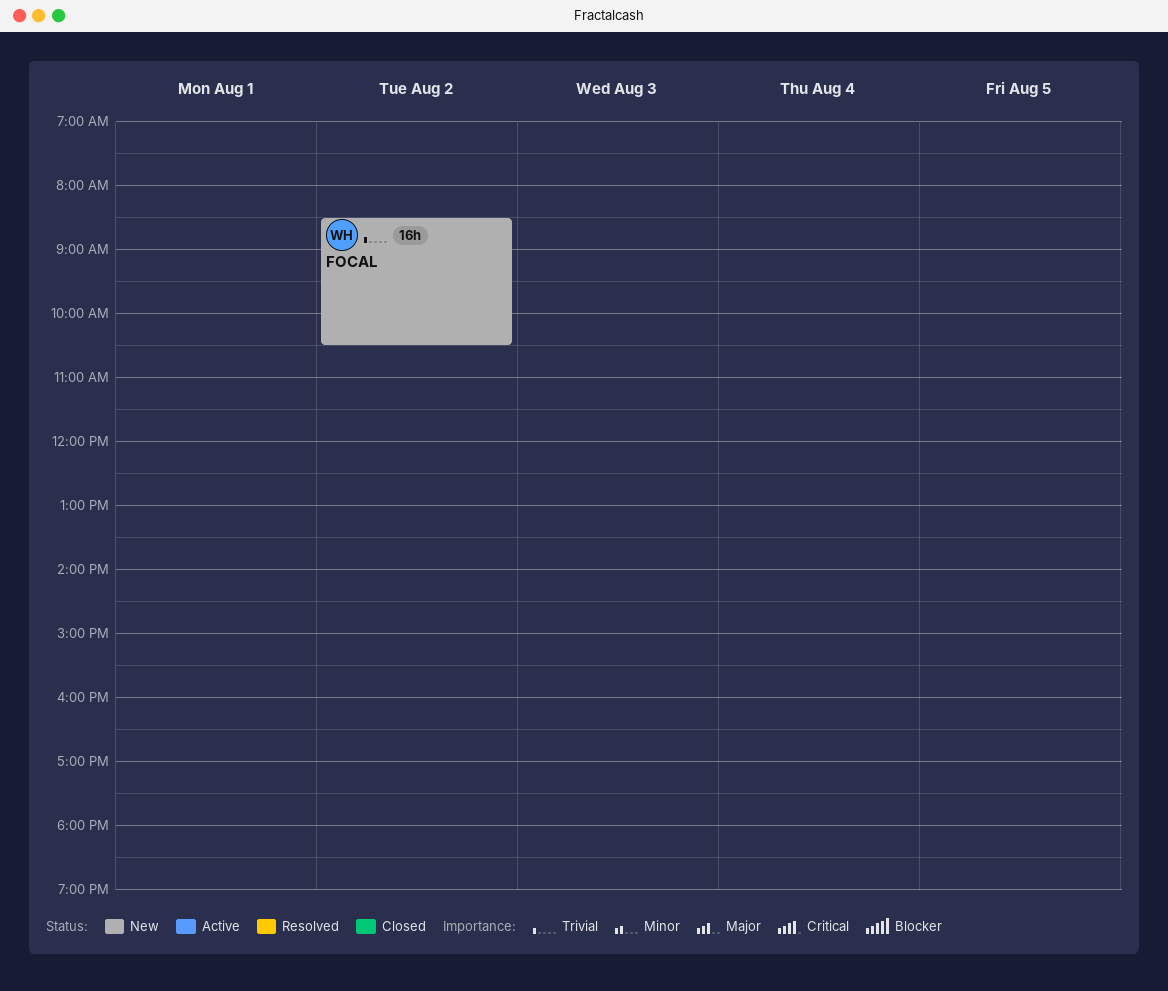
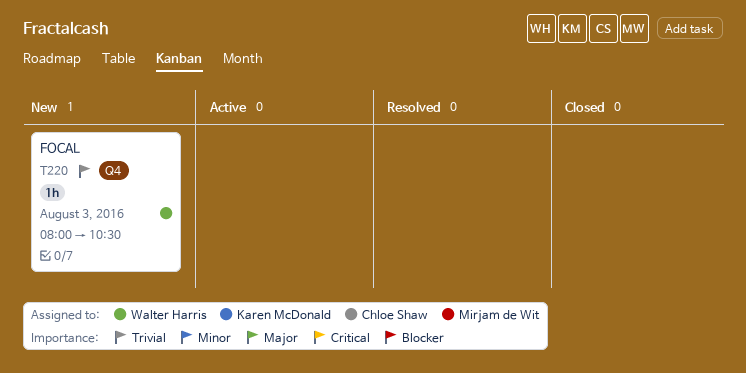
FOCAL, estimate: 16h -> 1h
FOCAL, day: Aug 2 -> Aug 3
FOCAL, begins: 08:30 -> 08:00

